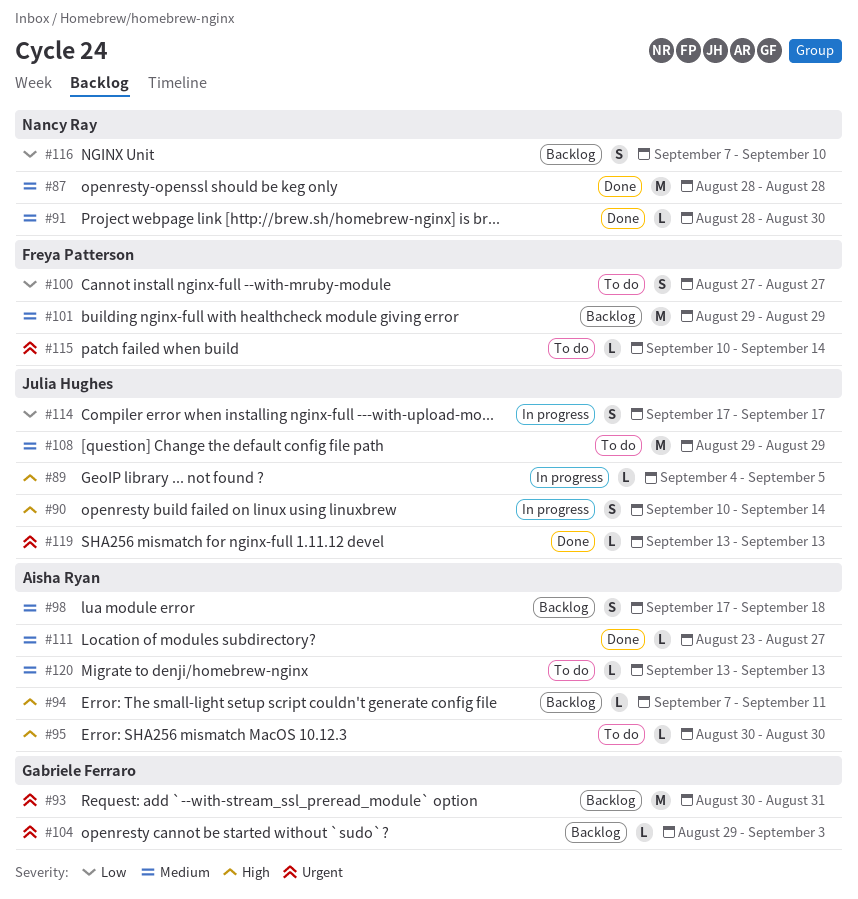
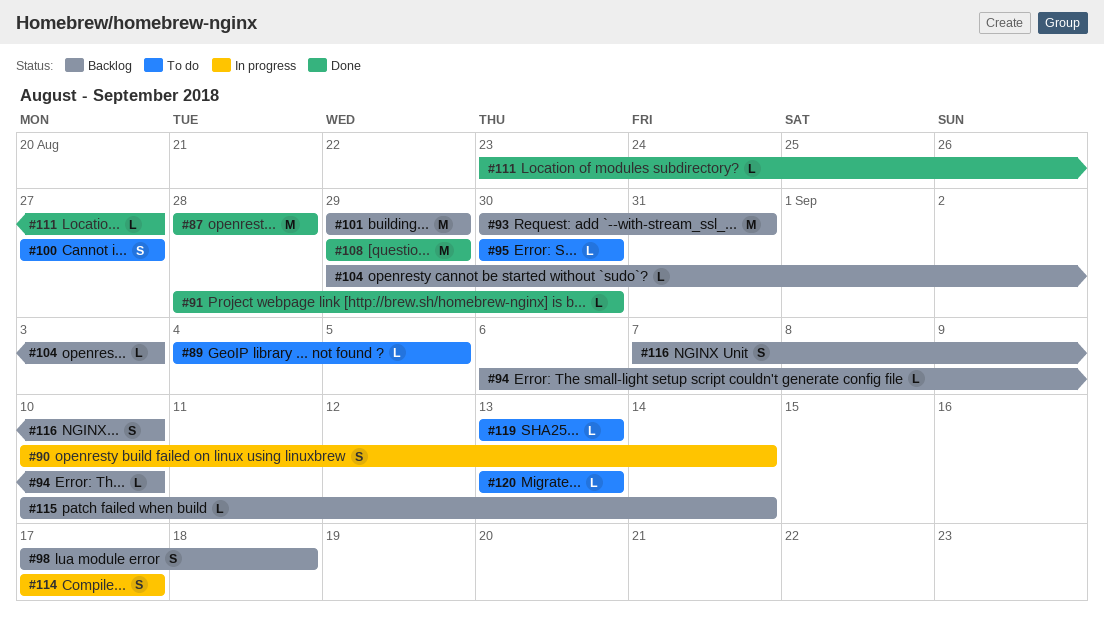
#89, status: In progress -> To do
#94, start: Sep 7 -> Sep 6
#94, due: Sep 11 -> Sep 10
#108, status: To do -> Done
#115, status: To do -> Backlog
#119, status: Done -> To do

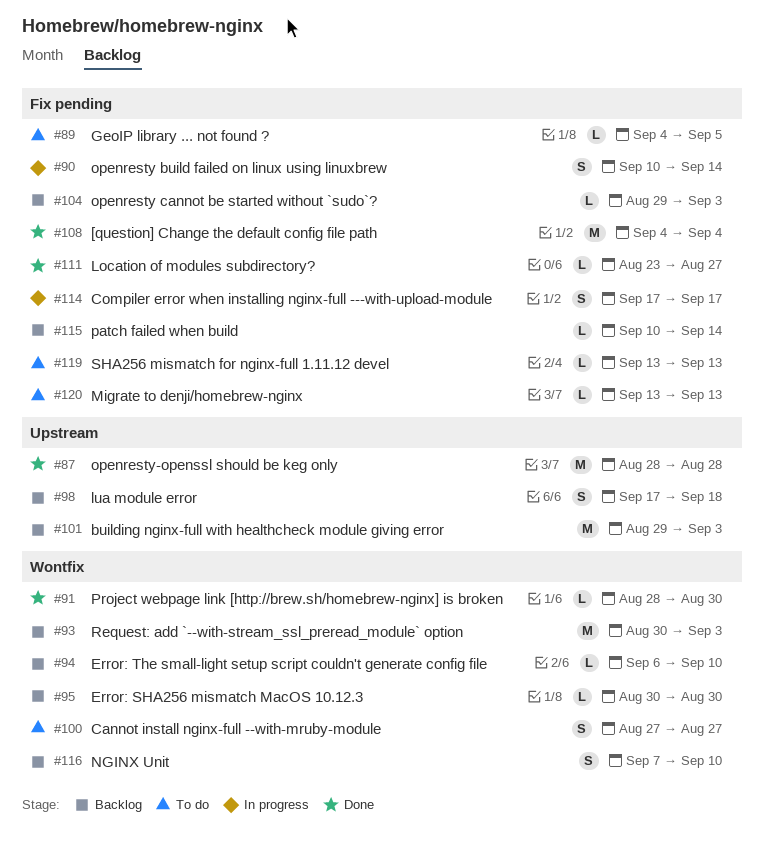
#93, due: Aug 31 -> Sep 3
#95, status: To do -> Backlog
#101, due: Aug 29 -> Sep 3
#108, start: Aug 29 -> Sep 4
#108, due: Aug 29 -> Sep 4

